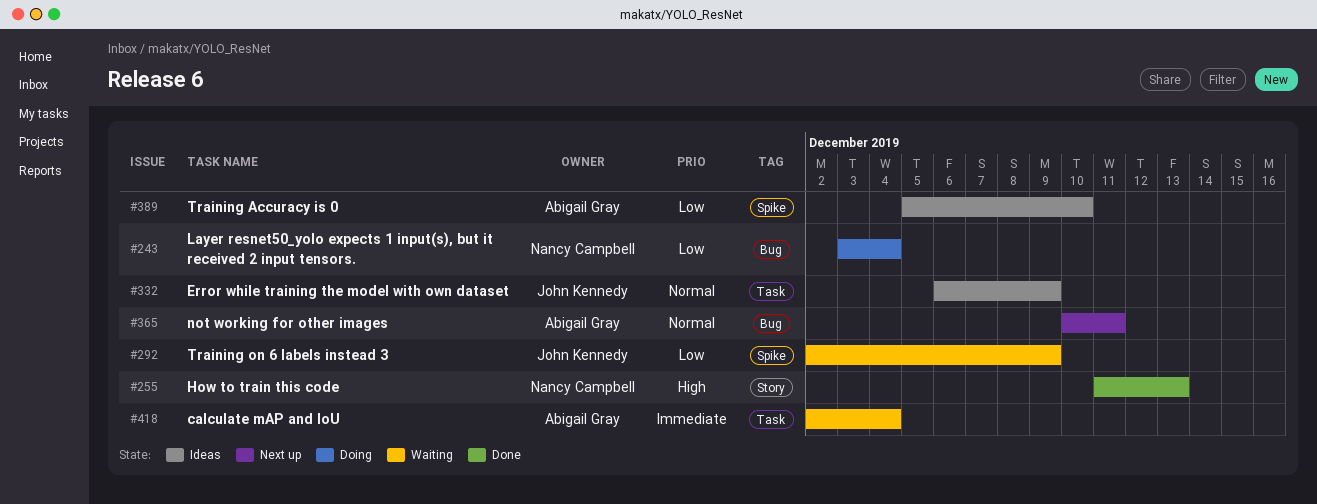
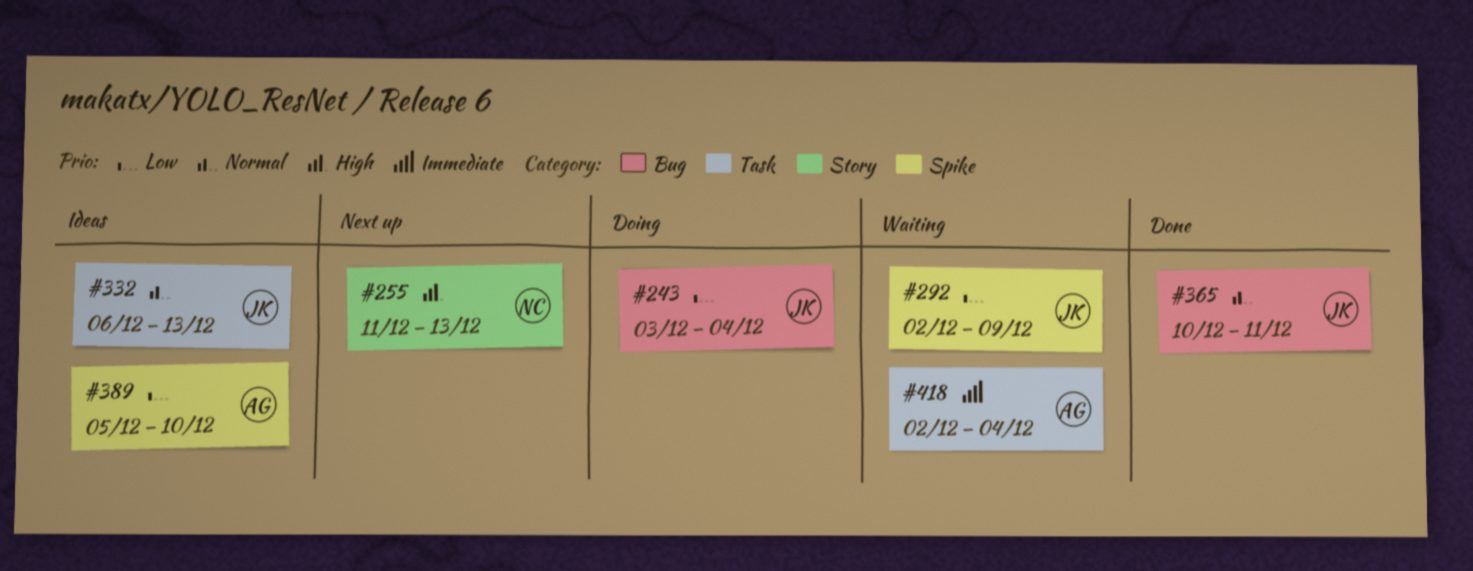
#243, owner: Nancy Campbell -> John Kennedy
#255, status: Done -> Next up
#332, due: Dec 9 -> Dec 13
#365, status: Next up -> Done
#365, owner: Abigail Gray -> John Kennedy

